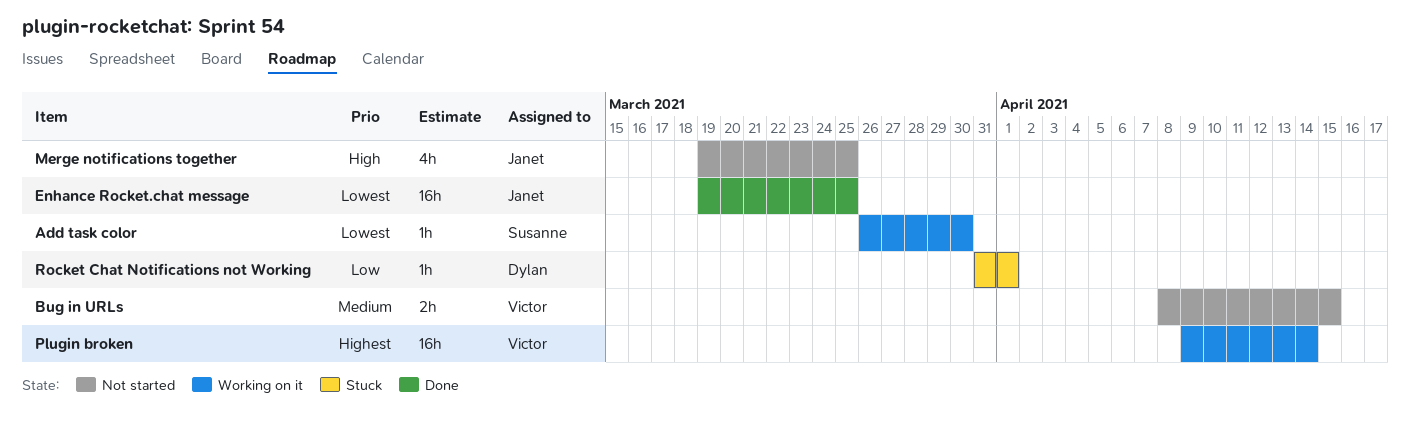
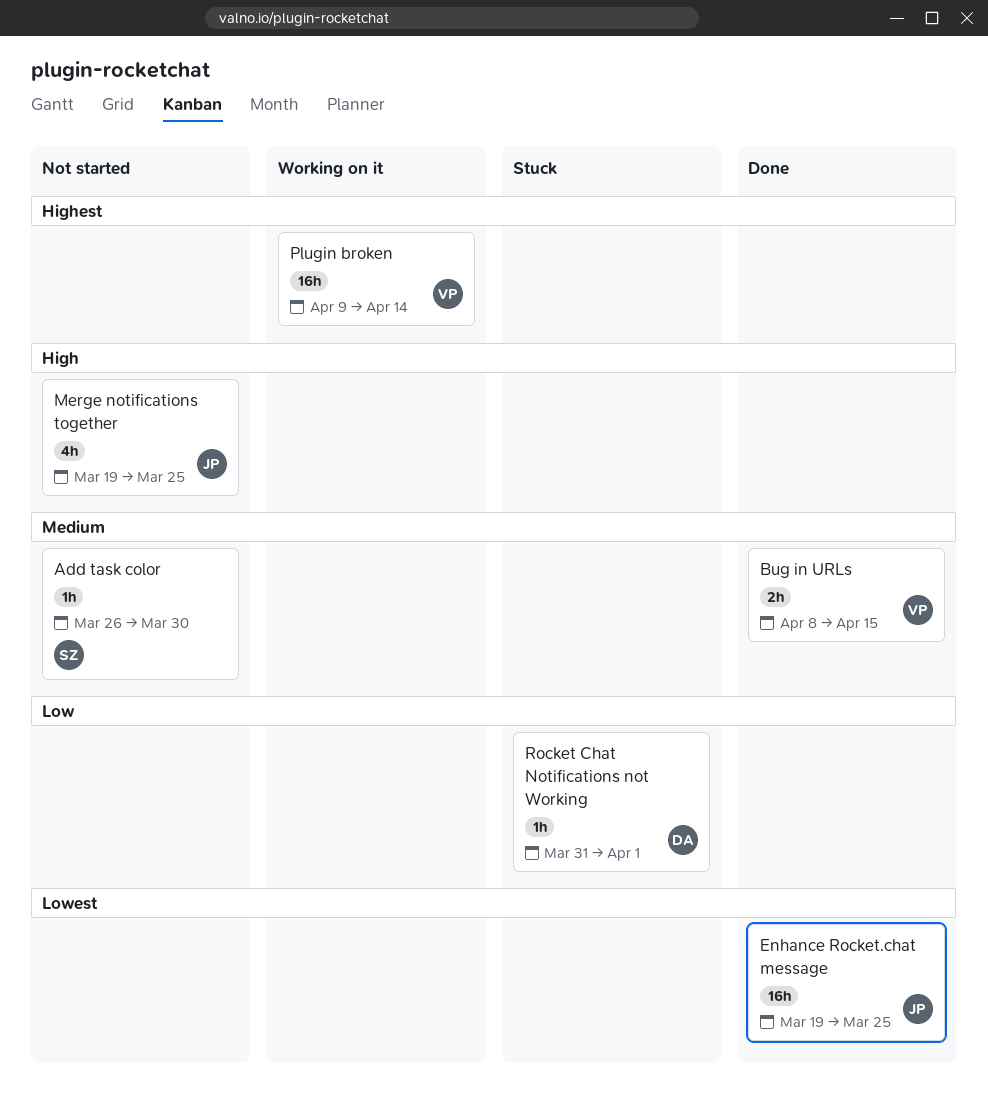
Add task color, status: Working on it -> Not started
Add task color, priority: Lowest -> Medium
Bug in URLs, status: Not started -> Done

